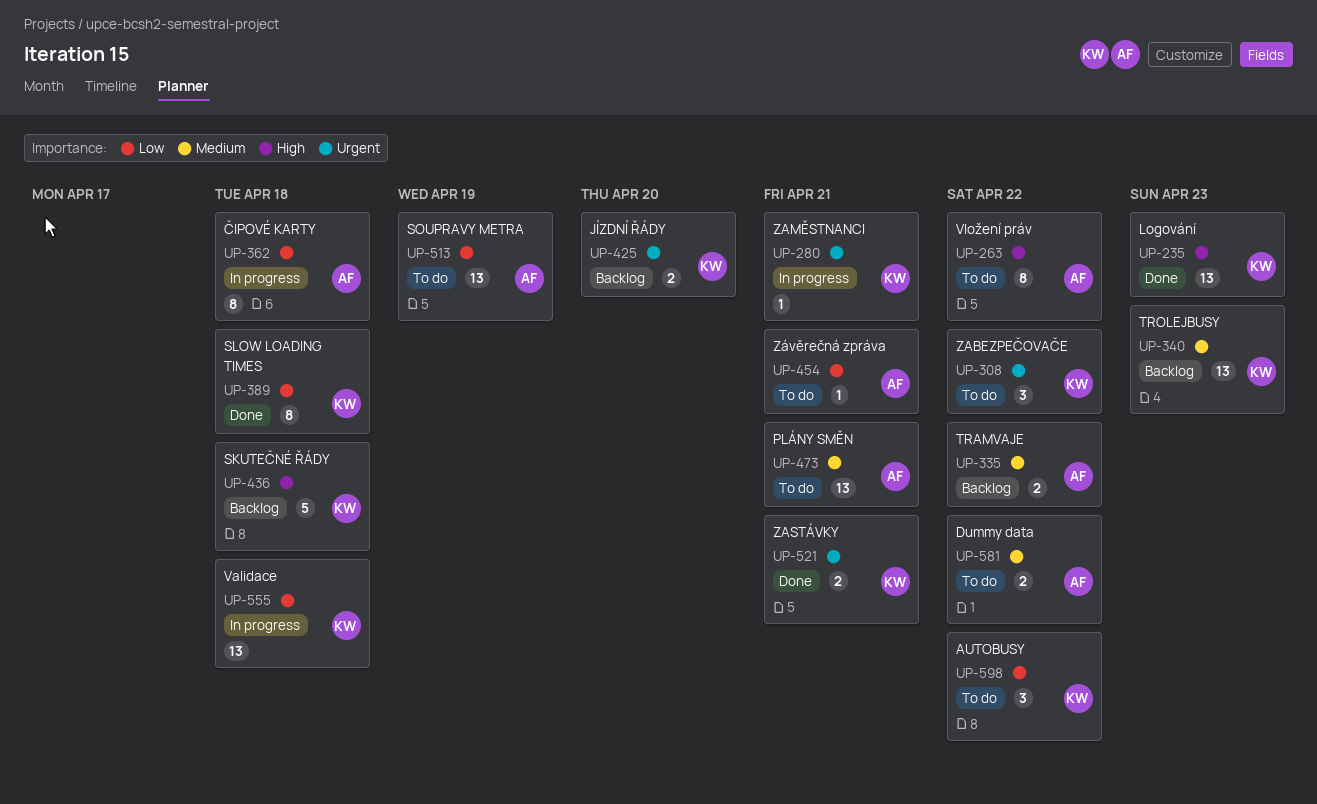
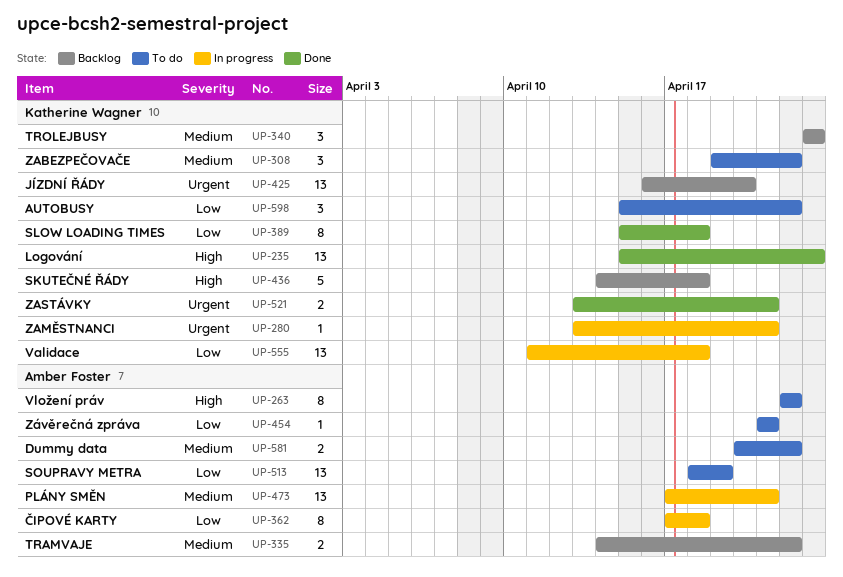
UP-308, priority: Urgent -> Medium
UP-340, estimate: 13 -> 3
UP-425, estimate: 2 -> 13
UP-473, status: To do -> In progress

